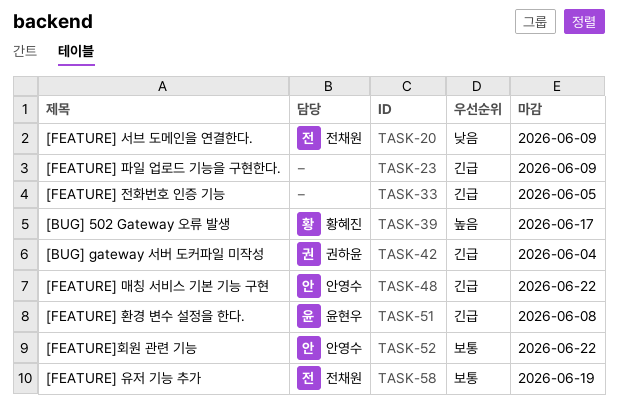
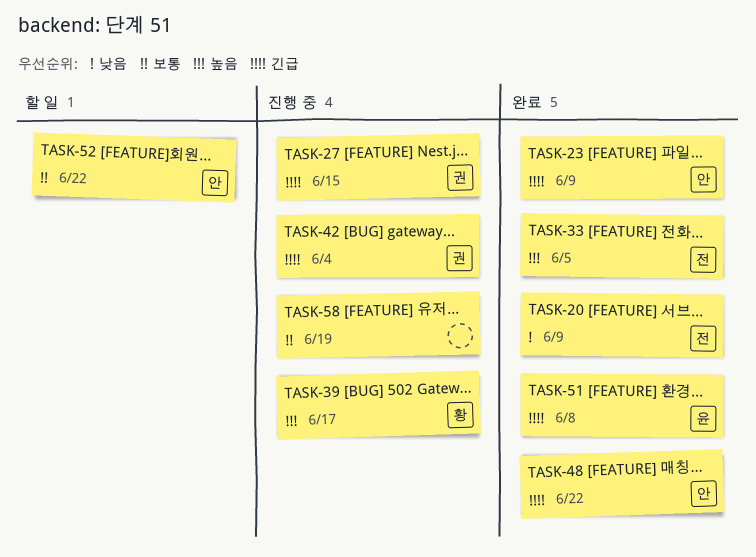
TASK-23, owner: none -> 안영수
TASK-27: none -> present
TASK-33, owner: none -> 전채원
TASK-33, priority: 긴급 -> 높음
TASK-58, owner: 전채원 -> none

